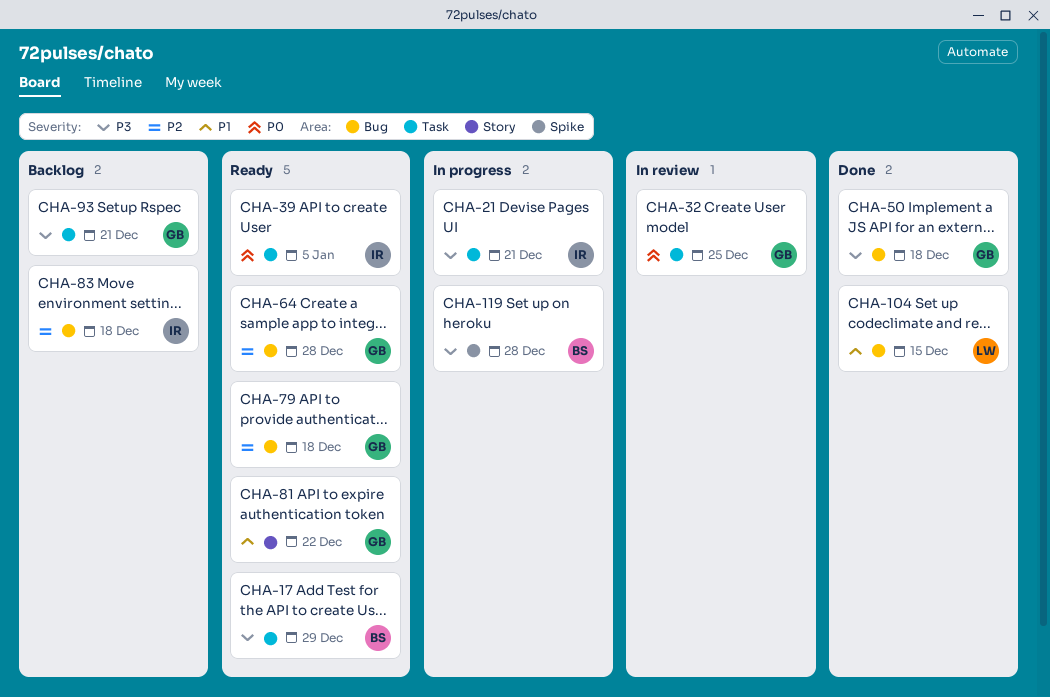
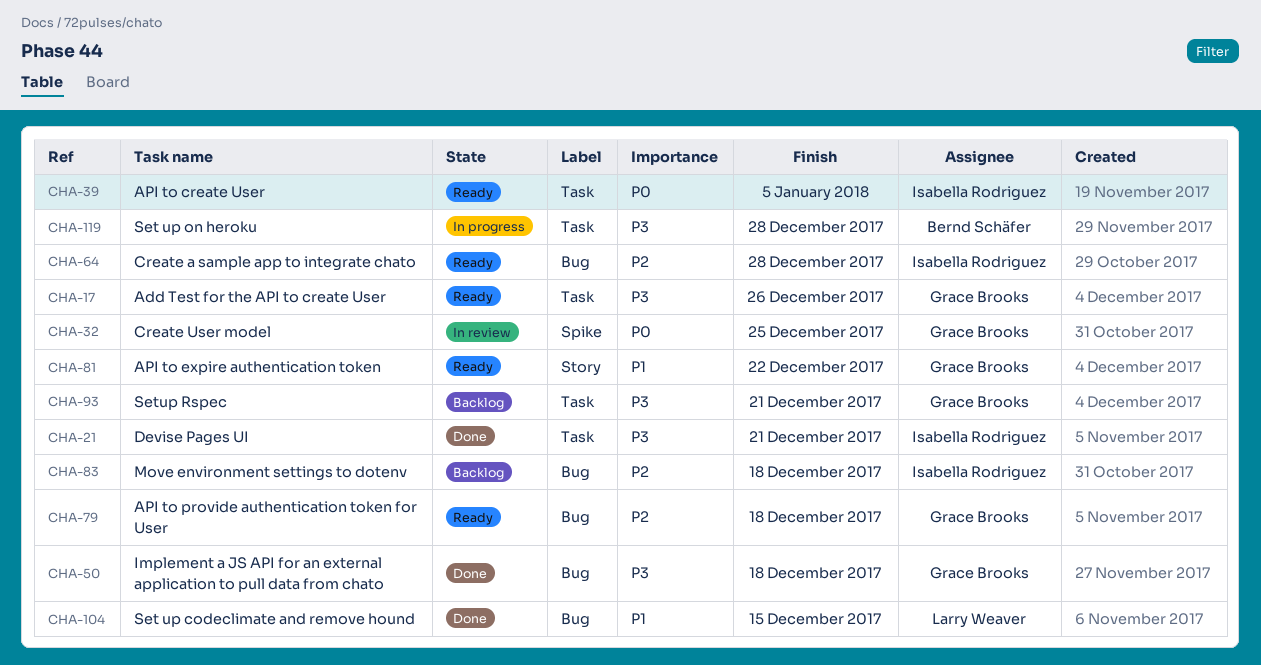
CHA-17, owner: Bernd Schäfer -> Grace Brooks
CHA-17, due: Dec 29 -> Dec 26
CHA-21, status: In progress -> Done
CHA-32, label: Task -> Spike
CHA-64, owner: Grace Brooks -> Isabella Rodriguez
CHA-119, label: Spike -> Task

